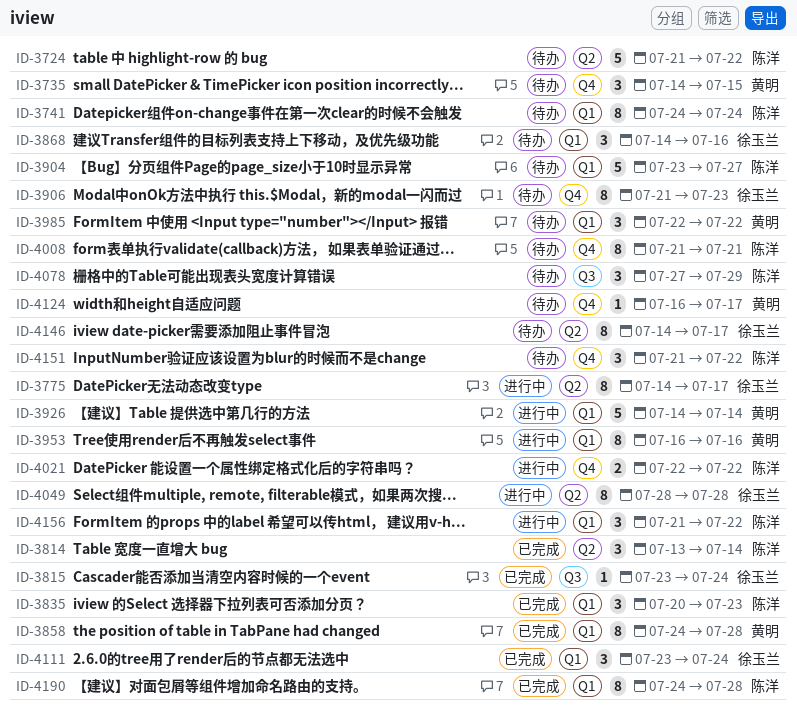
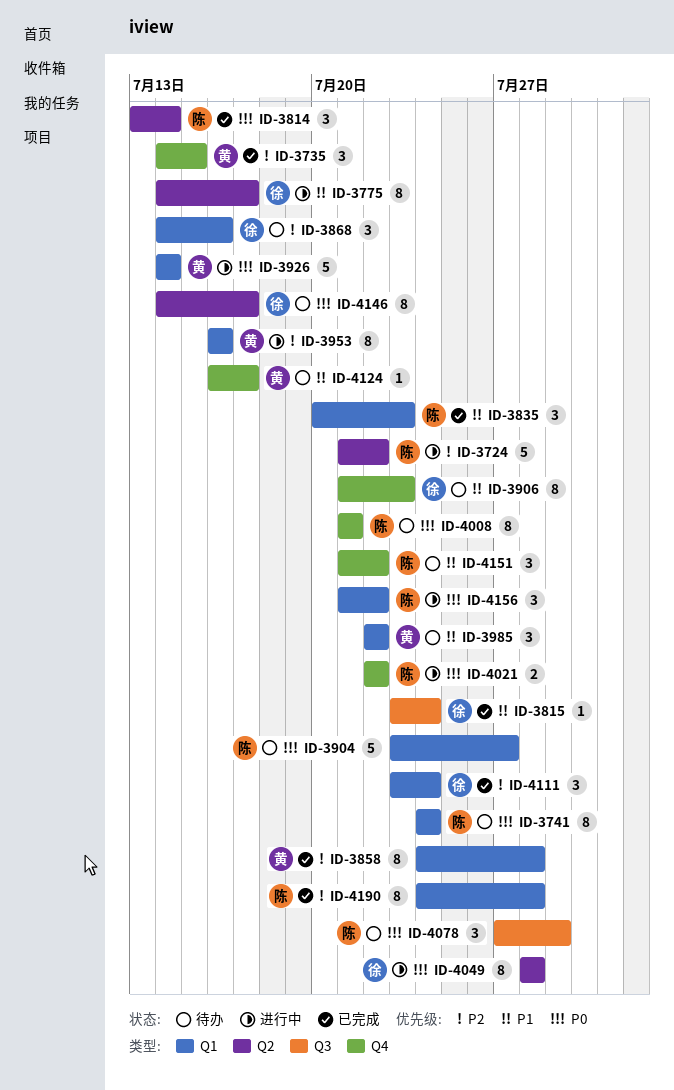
ID-3724, status: 待办 -> 进行中
ID-3735, status: 待办 -> 已完成

